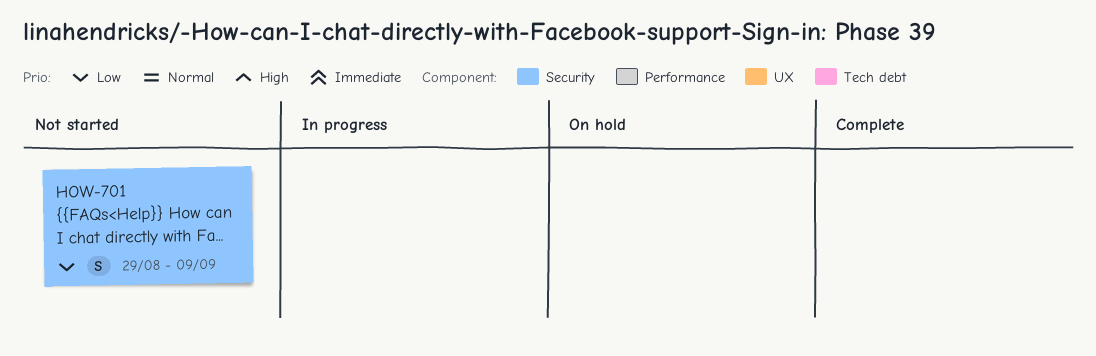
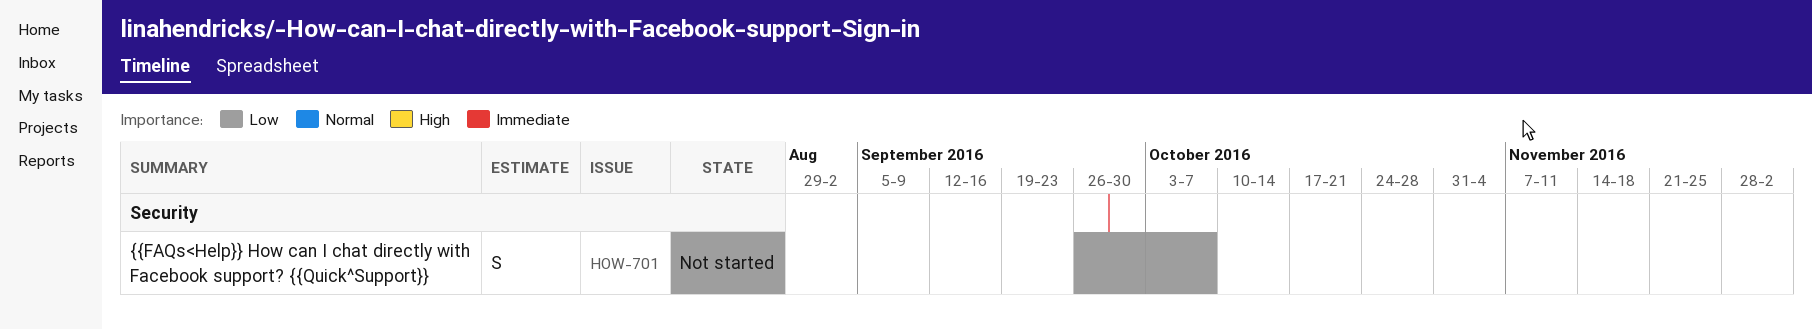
HOW-701, start: Aug 29 -> Sep 26
HOW-701, due: Sep 9 -> Oct 7

